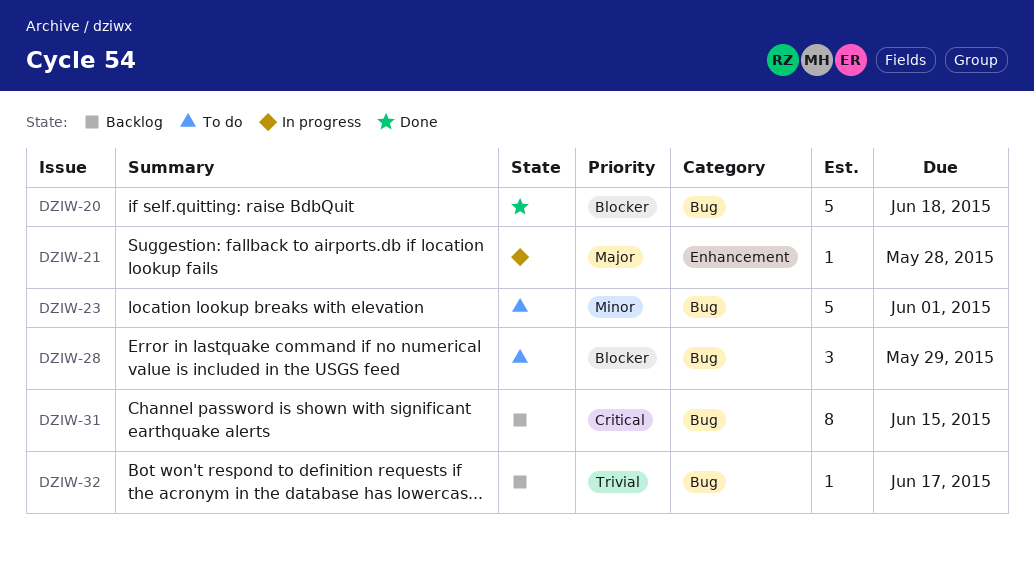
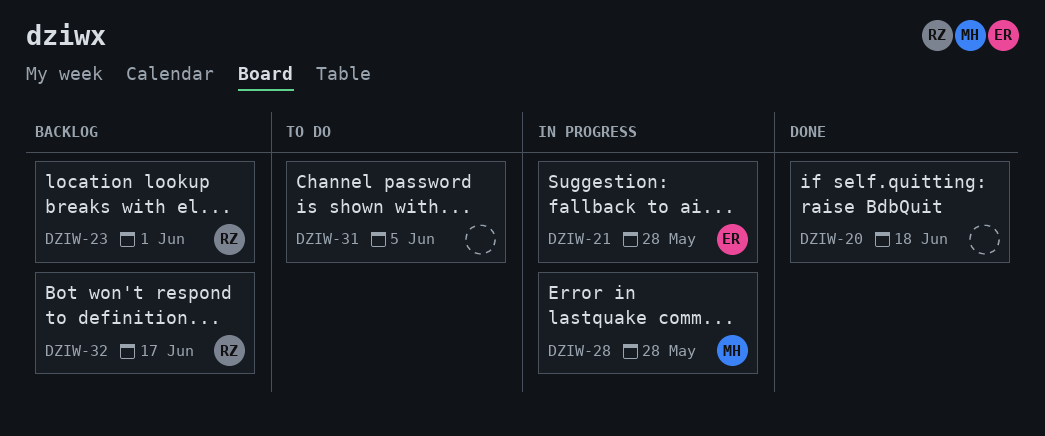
DZIW-23, status: To do -> Backlog
DZIW-28, status: To do -> In progress
DZIW-28, due: May 29 -> May 28
DZIW-31, status: Backlog -> To do
DZIW-31, due: Jun 15 -> Jun 5

